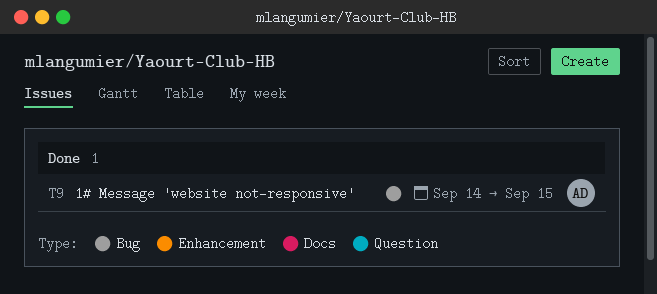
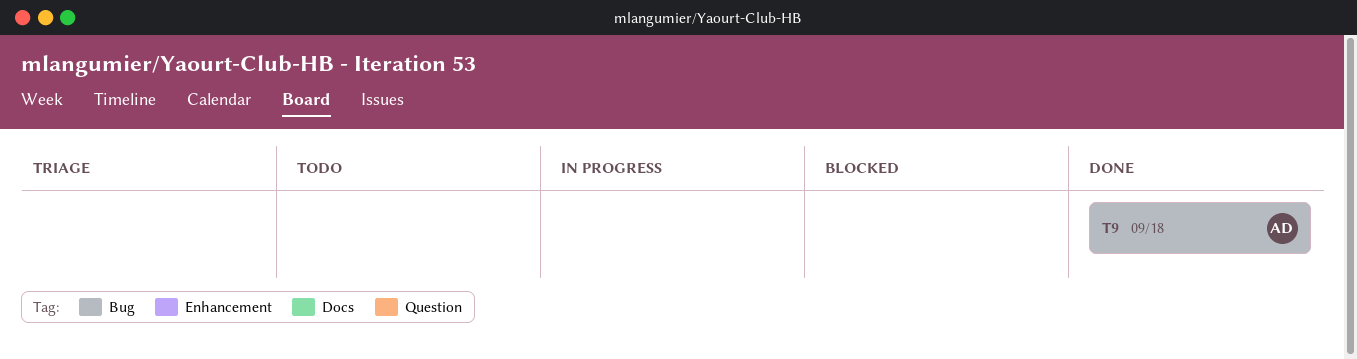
T9, due: Sep 15 -> Sep 18

